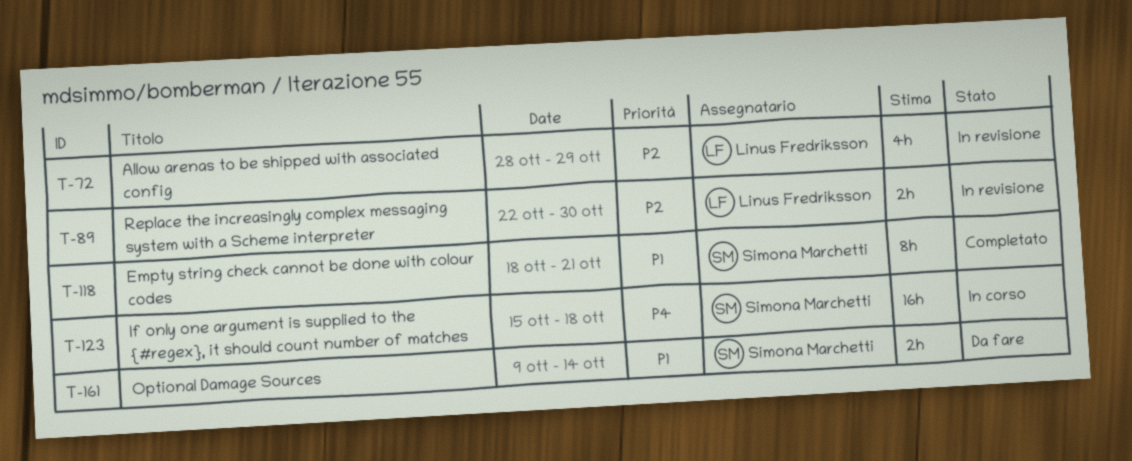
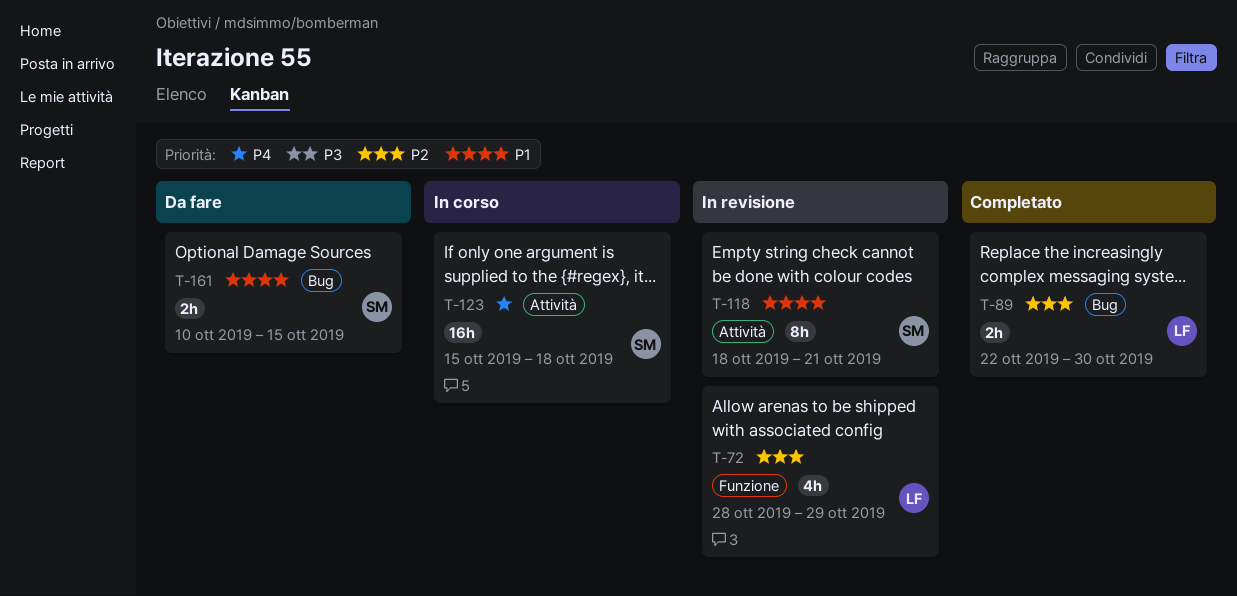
T-89, status: In revisione -> Completato
T-118, status: Completato -> In revisione
T-161, start: Oct 9 -> Oct 10
T-161, due: Oct 14 -> Oct 15

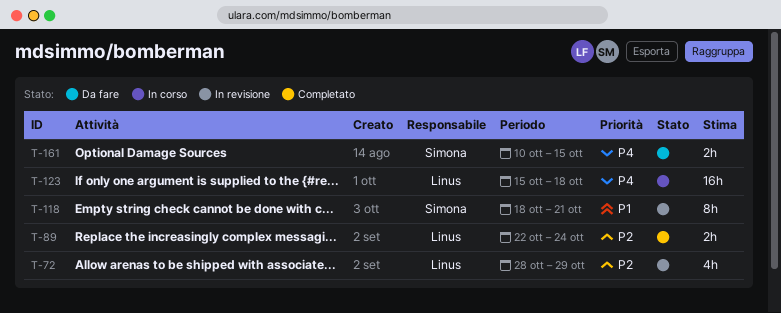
T-89, due: Oct 30 -> Oct 24
T-123, owner: Simona -> Linus
T-161, priority: P1 -> P4

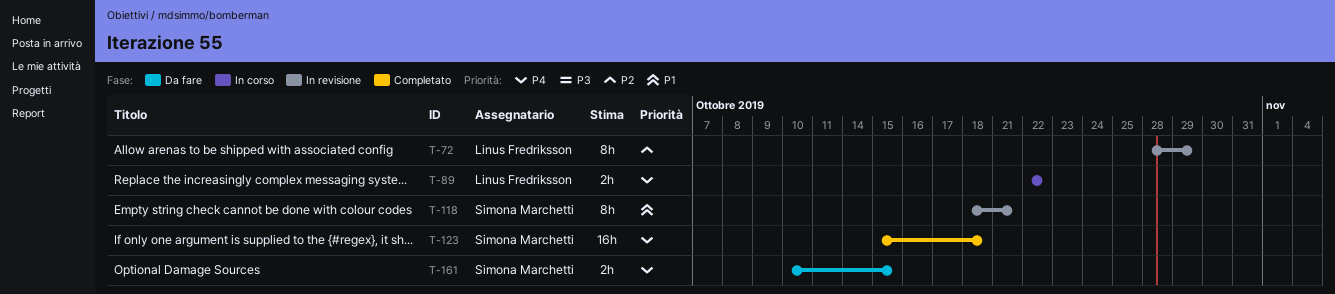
T-72, estimate: 4h -> 8h
T-89, status: Completato -> In corso
T-89, priority: P2 -> P4
T-89, due: Oct 24 -> Oct 22
T-123, status: In corso -> Completato
T-123, owner: Linus Fredriksson -> Simona Marchetti

